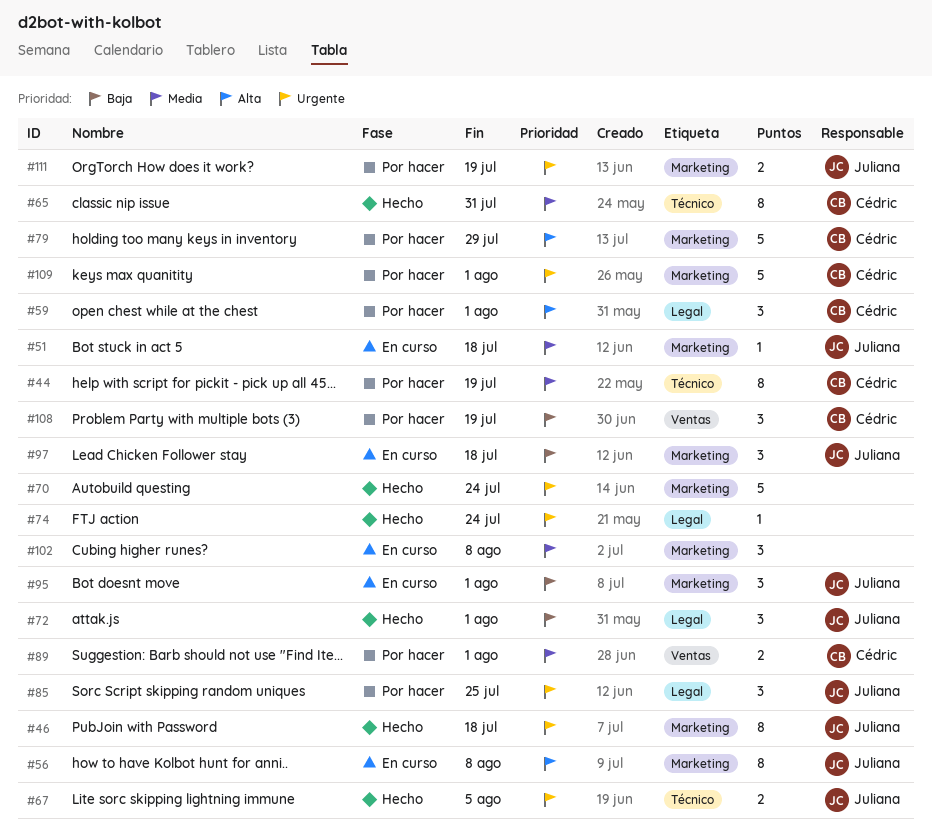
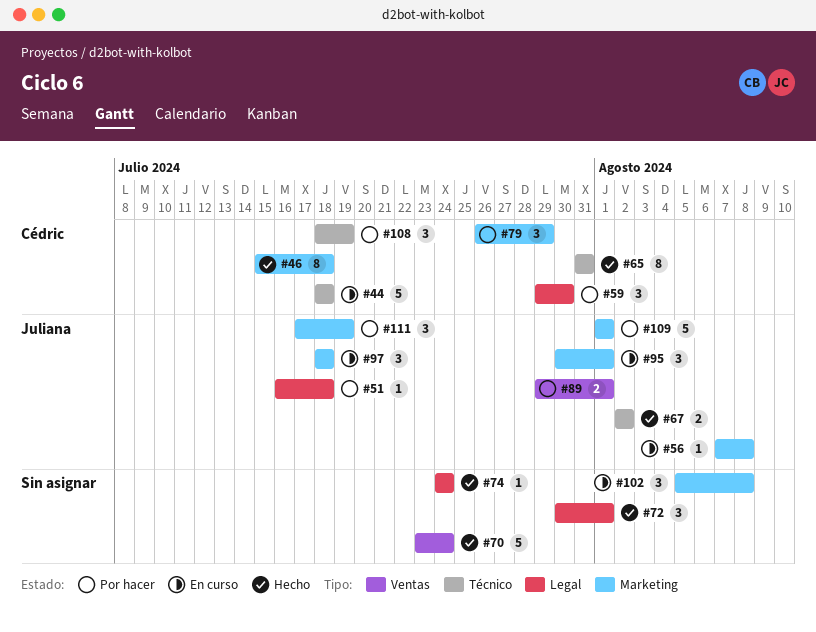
#44, status: Por hacer -> En curso
#44, estimate: 8 -> 5
#44, due: Jul 19 -> Jul 18
#46, owner: Juliana -> Cédric
#51, status: En curso -> Por hacer
#51, label: Marketing -> Legal
#56, estimate: 8 -> 1
#59, due: Aug 1 -> Jul 30
#67, due: Aug 5 -> Aug 2
#70, label: Marketing -> Ventas
#72, owner: Juliana -> none
#79, estimate: 5 -> 3
#85: present -> none
#89, owner: Cédric -> Juliana
#108, label: Ventas -> Técnico
#109, owner: Cédric -> Juliana
#111, estimate: 2 -> 3

